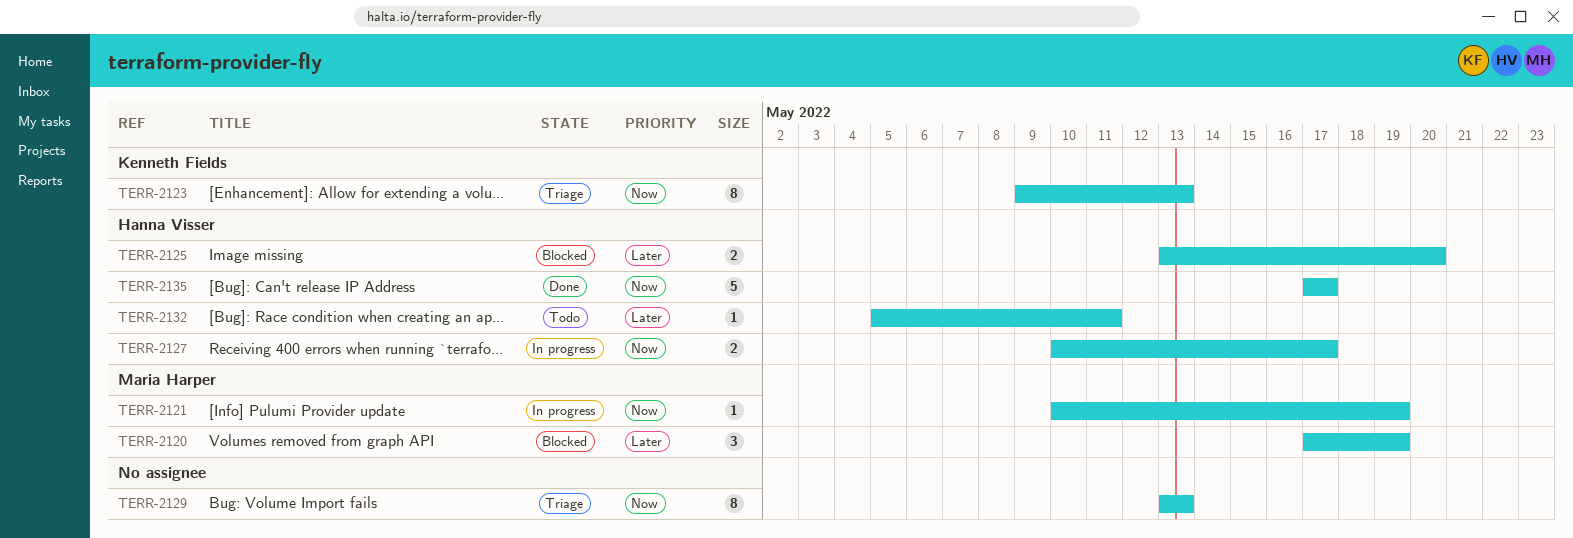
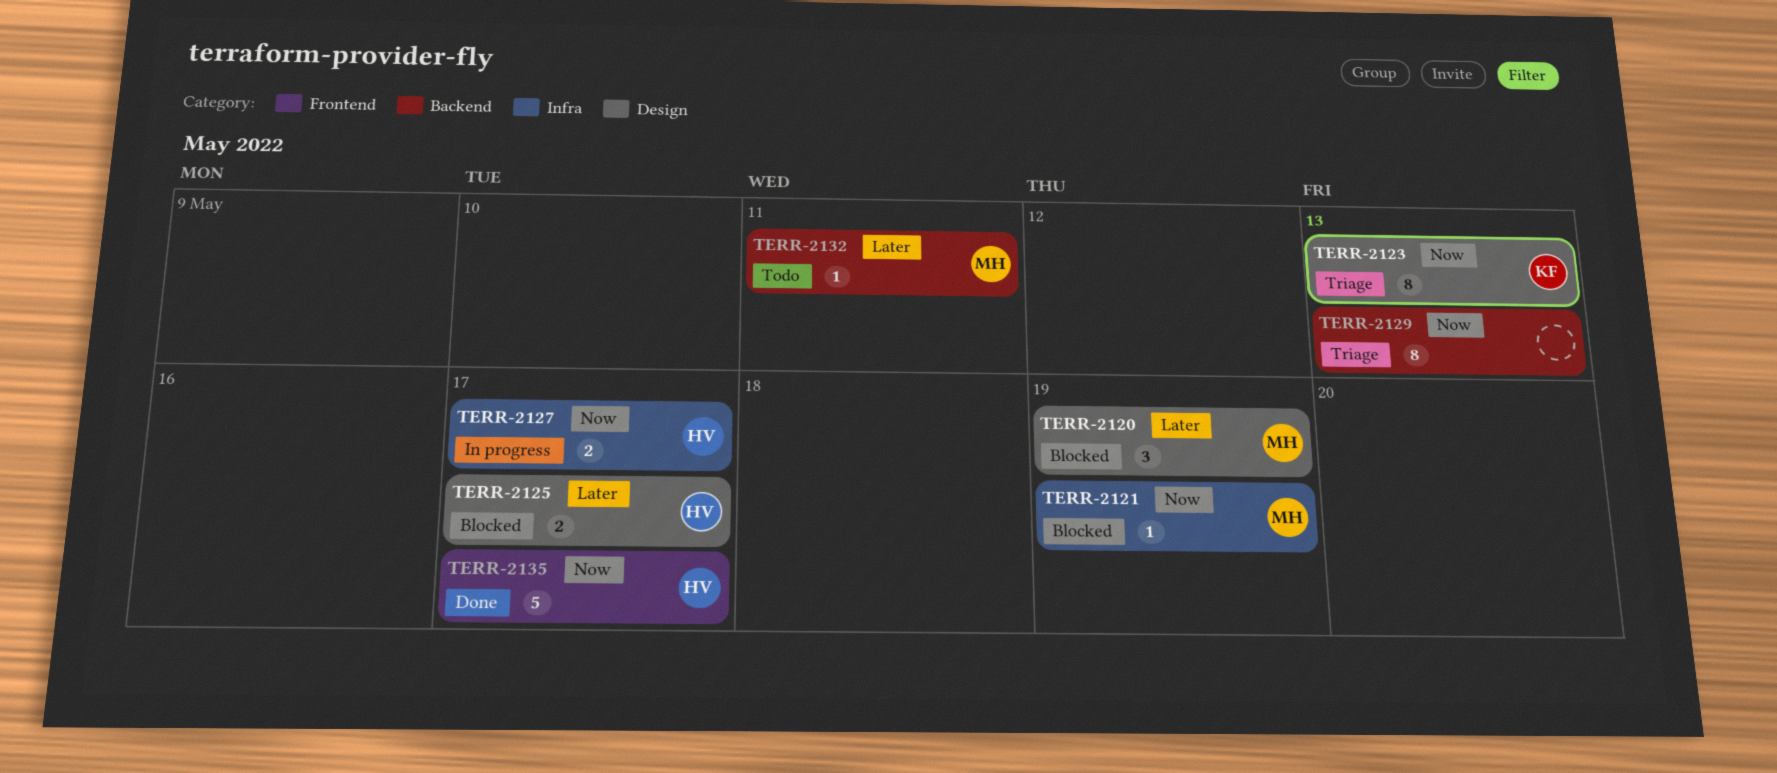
TERR-2121, status: In progress -> Blocked
TERR-2125, due: May 20 -> May 17
TERR-2132, owner: Hanna Visser -> Maria Harper

